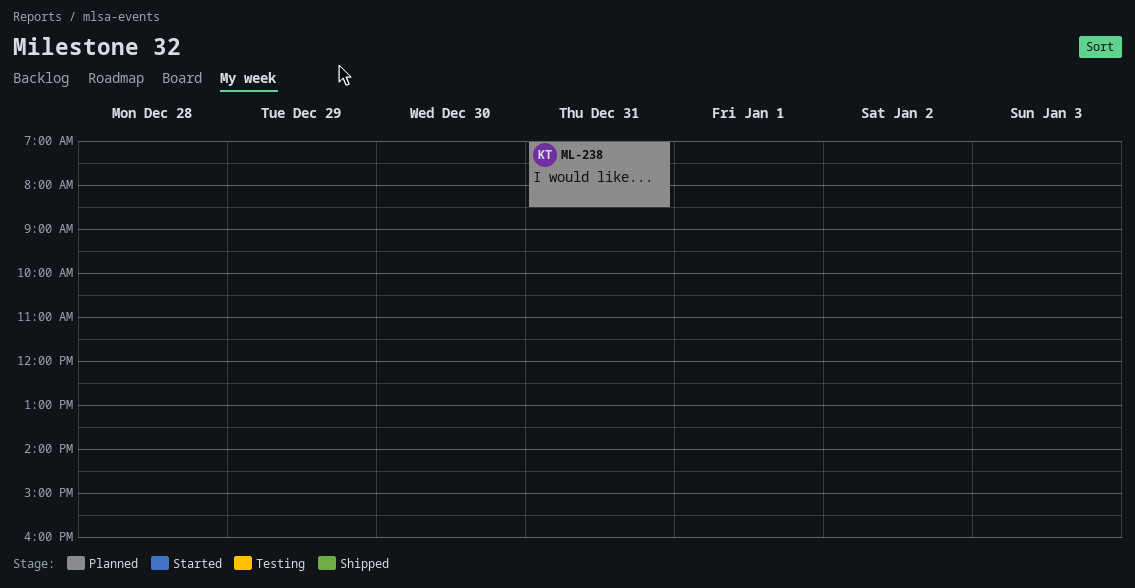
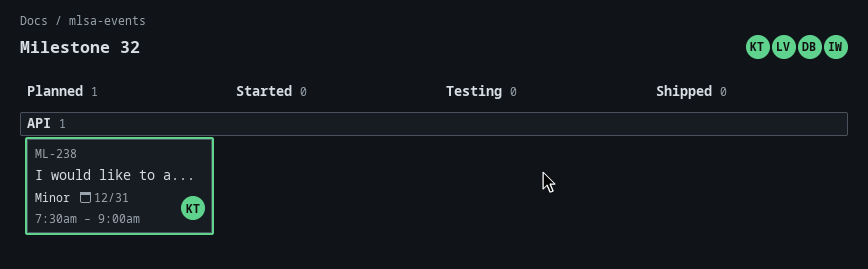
ML-238, begins: 07:00 -> 07:30
ML-238, ends: 08:30 -> 09:00

